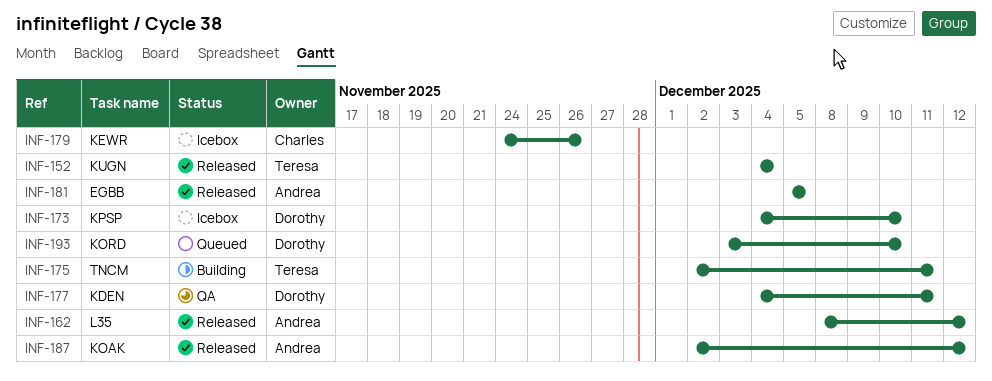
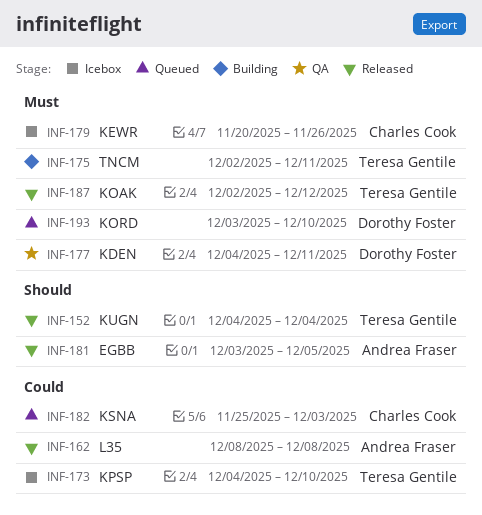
INF-162, due: Dec 12 -> Dec 8
INF-173, owner: Dorothy Foster -> Teresa Gentile
INF-179, start: Nov 24 -> Nov 20
INF-181, start: Dec 5 -> Dec 3
INF-182: none -> present
INF-187, owner: Andrea Fraser -> Teresa Gentile

